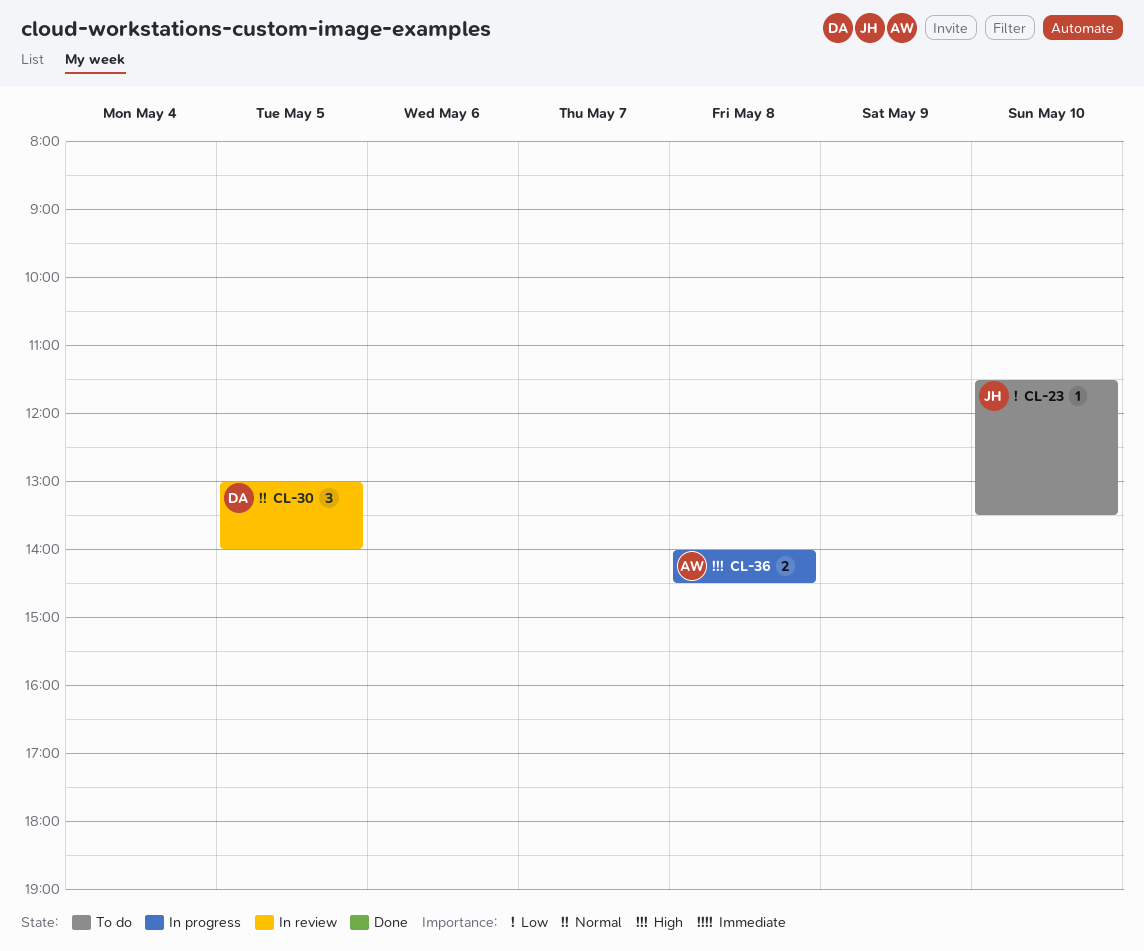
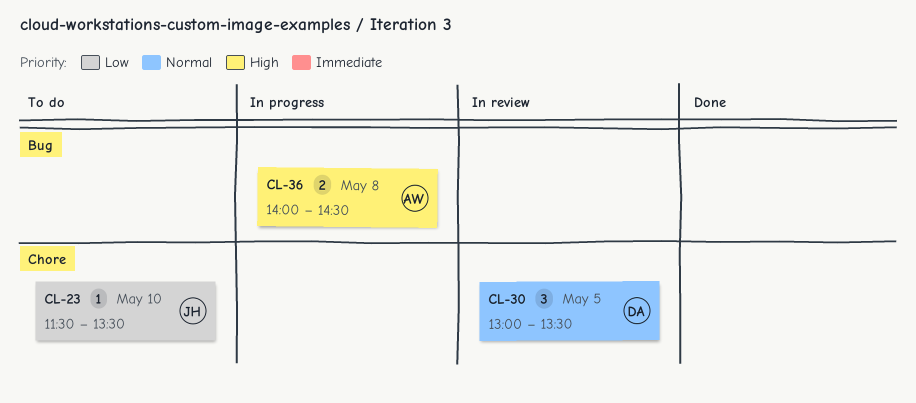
CL-30, ends: 14:00 -> 13:30

